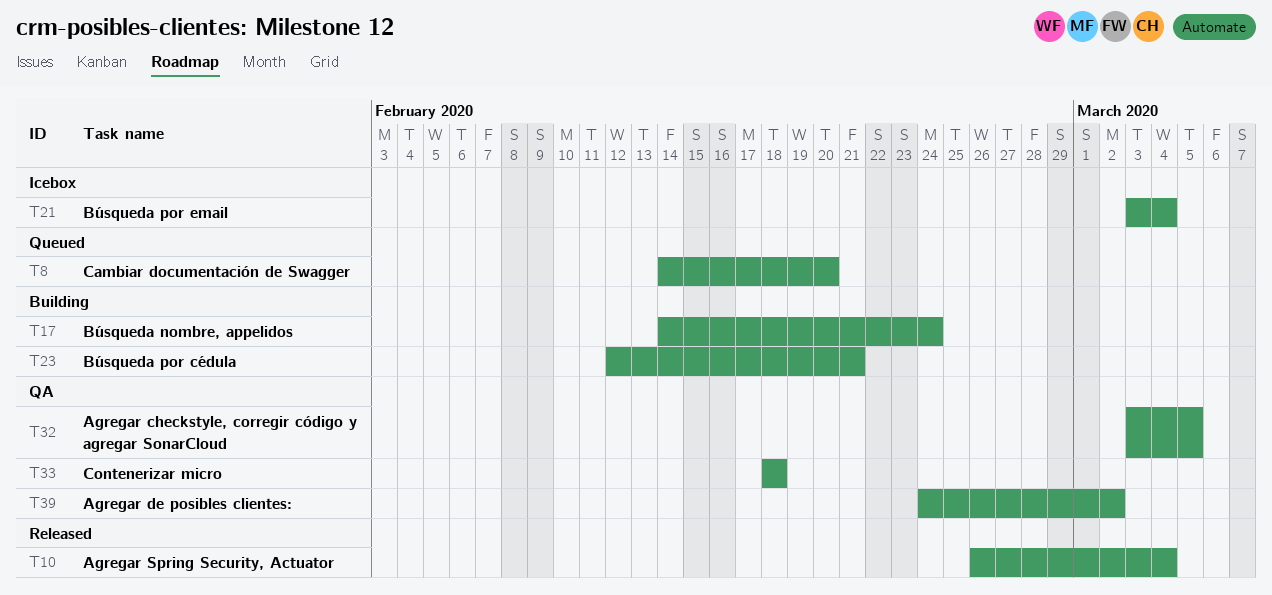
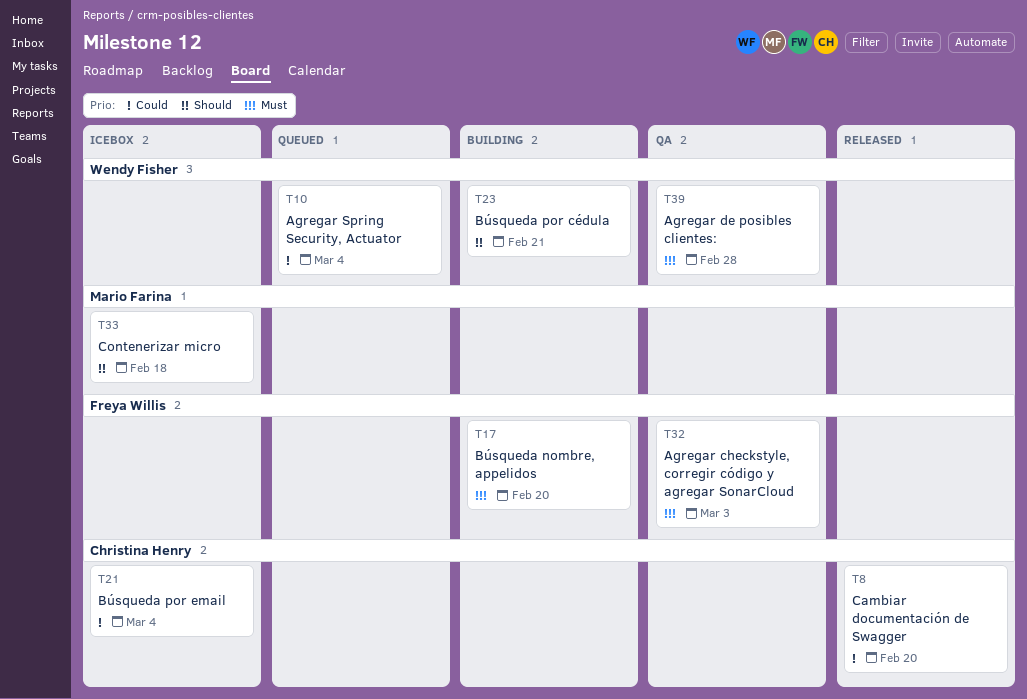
T8, status: Queued -> Released
T10, status: Released -> Queued
T17, due: Feb 24 -> Feb 20
T32, due: Mar 5 -> Mar 3
T33, status: QA -> Icebox
T39, due: Mar 2 -> Feb 28

